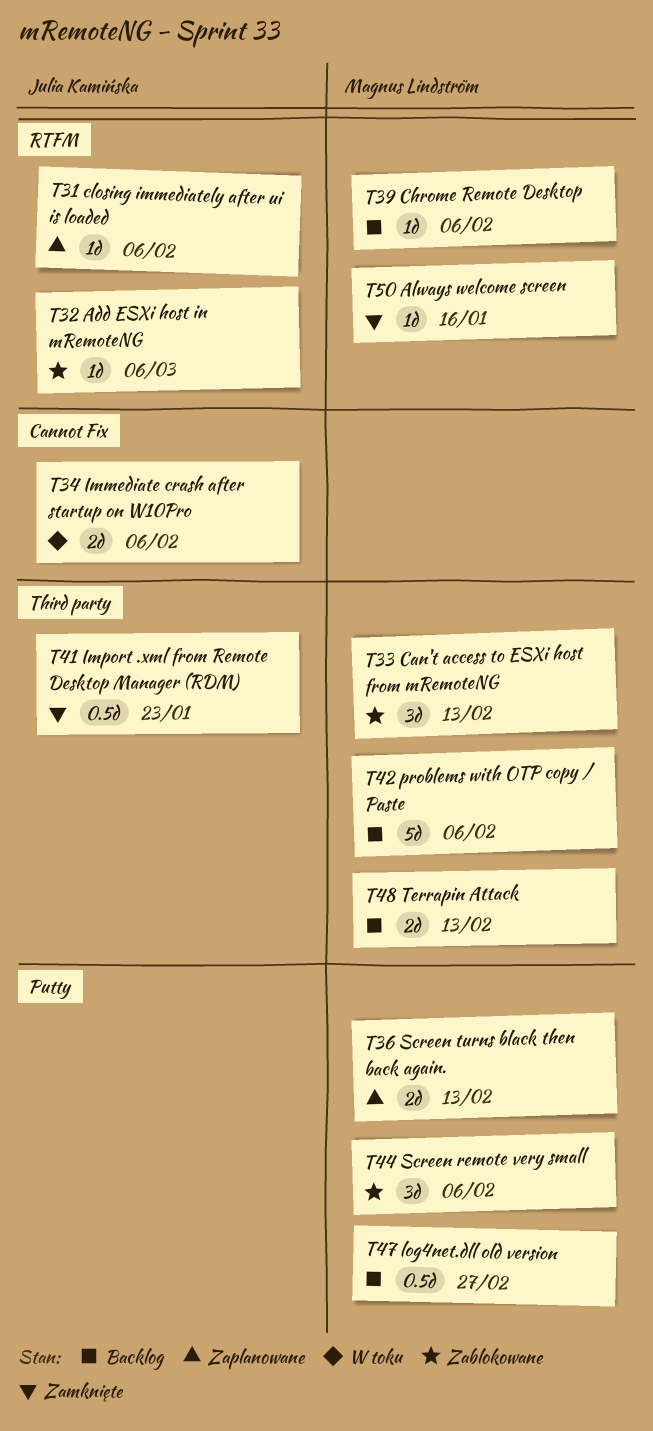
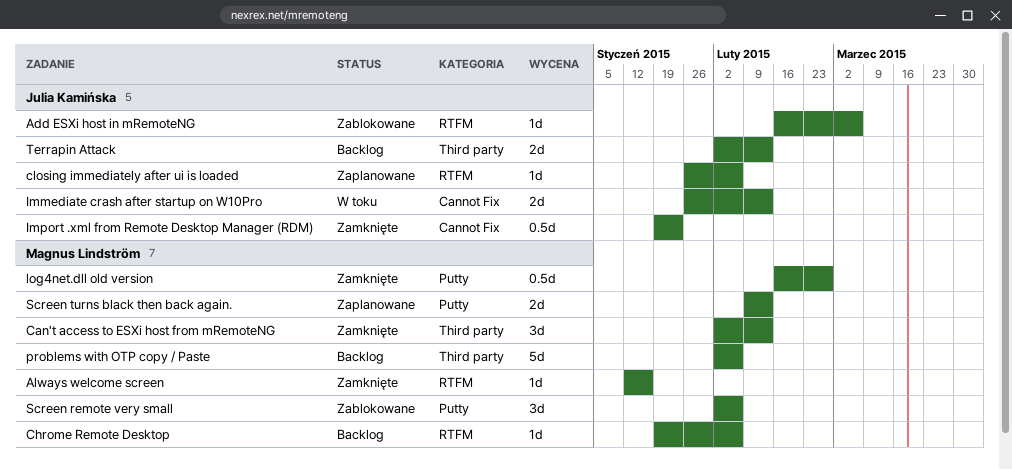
Can't access to ESXi host from mRemoteNG, status: Zablokowane -> Zamknięte
Immediate crash after startup on W10Pro, due: Feb 6 -> Feb 13
Import .xml from Remote Desktop Manager (RDM), label: Third party -> Cannot Fix
log4net.dll old version, status: Backlog -> Zamknięte
Terrapin Attack, owner: Magnus Lindström -> Julia Kamińska

